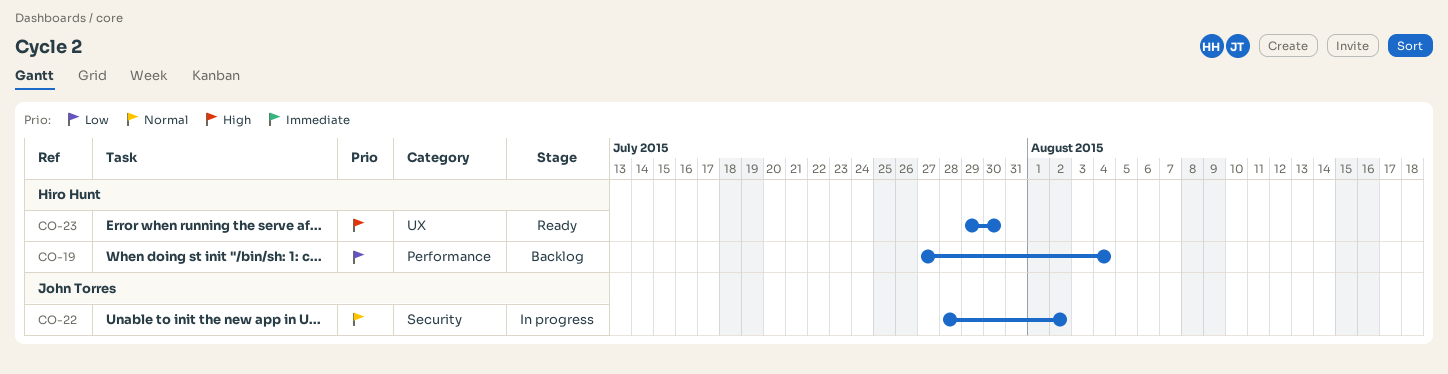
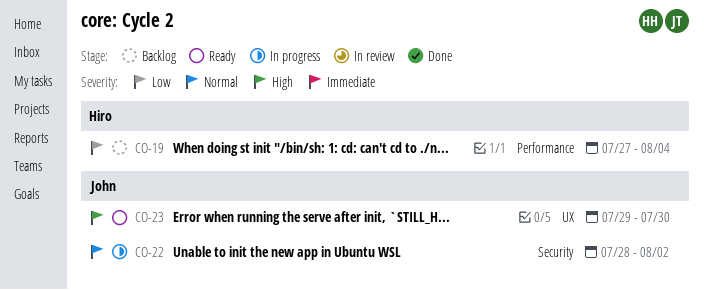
CO-23, owner: Hiro Hunt -> John Torres

